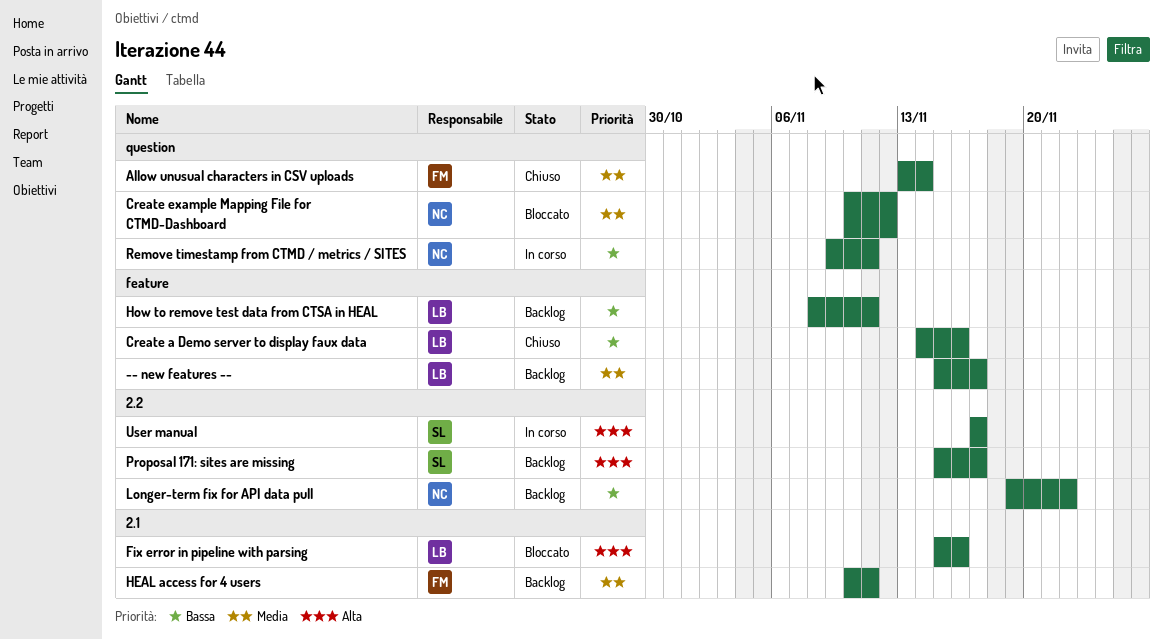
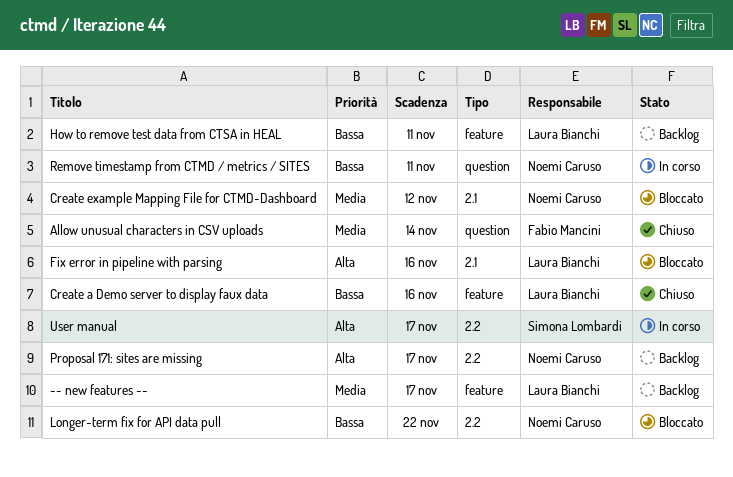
Create example Mapping File for CTMD-Dashboard, label: question -> 2.1
HEAL access for 4 users: present -> none
Longer-term fix for API data pull, status: Backlog -> Bloccato
Proposal 171: sites are missing, owner: Simona Lombardi -> Noemi Caruso

